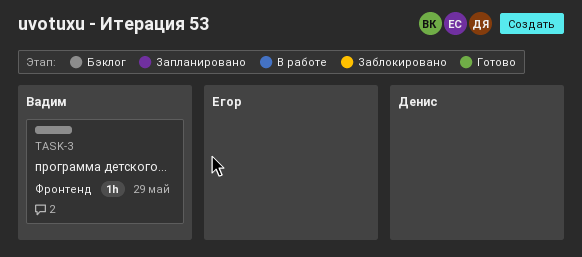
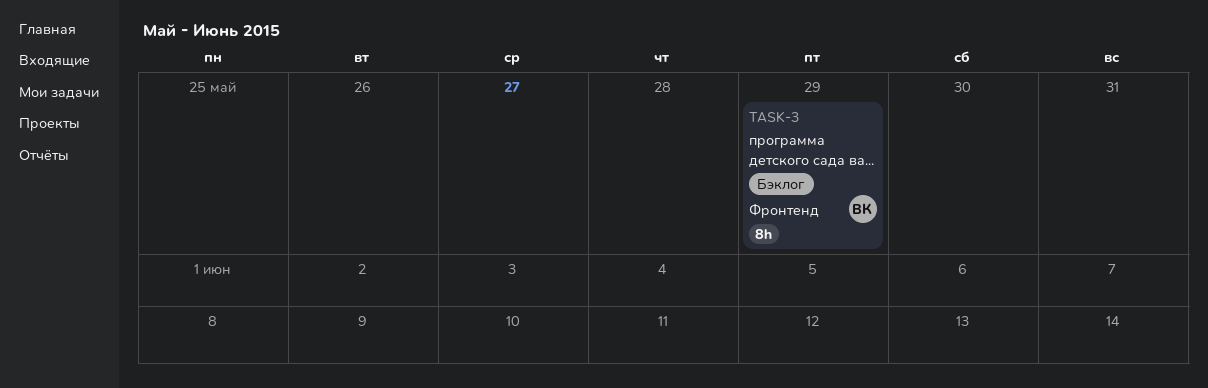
TASK-3, estimate: 1h -> 8h

